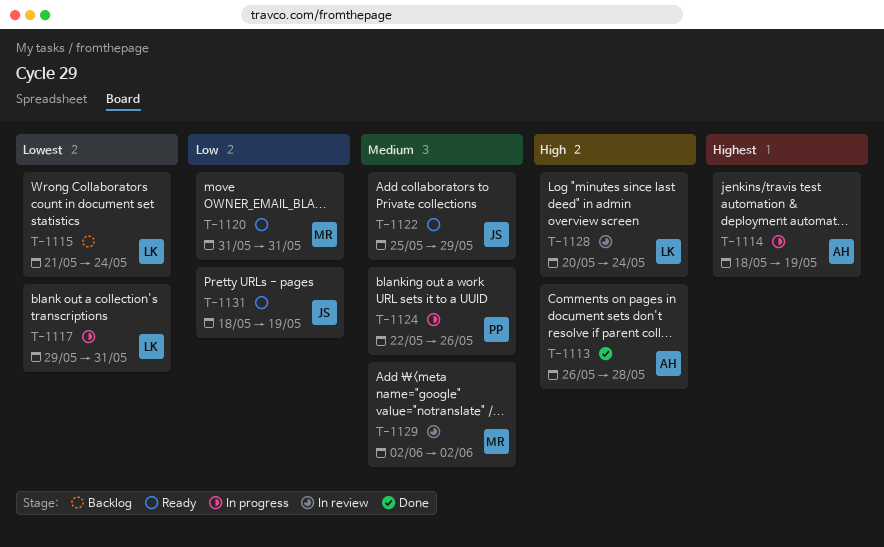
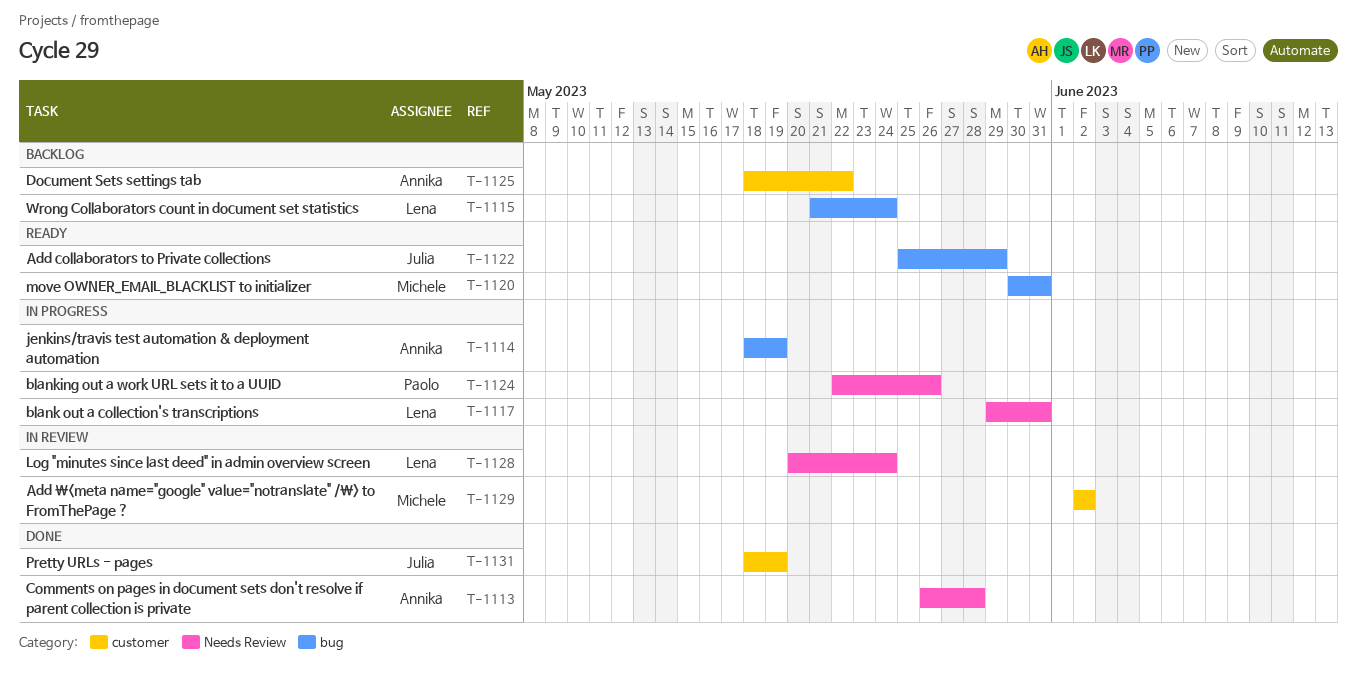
T-1120, start: May 31 -> May 30
T-1125: none -> present
T-1131, status: Ready -> Done

